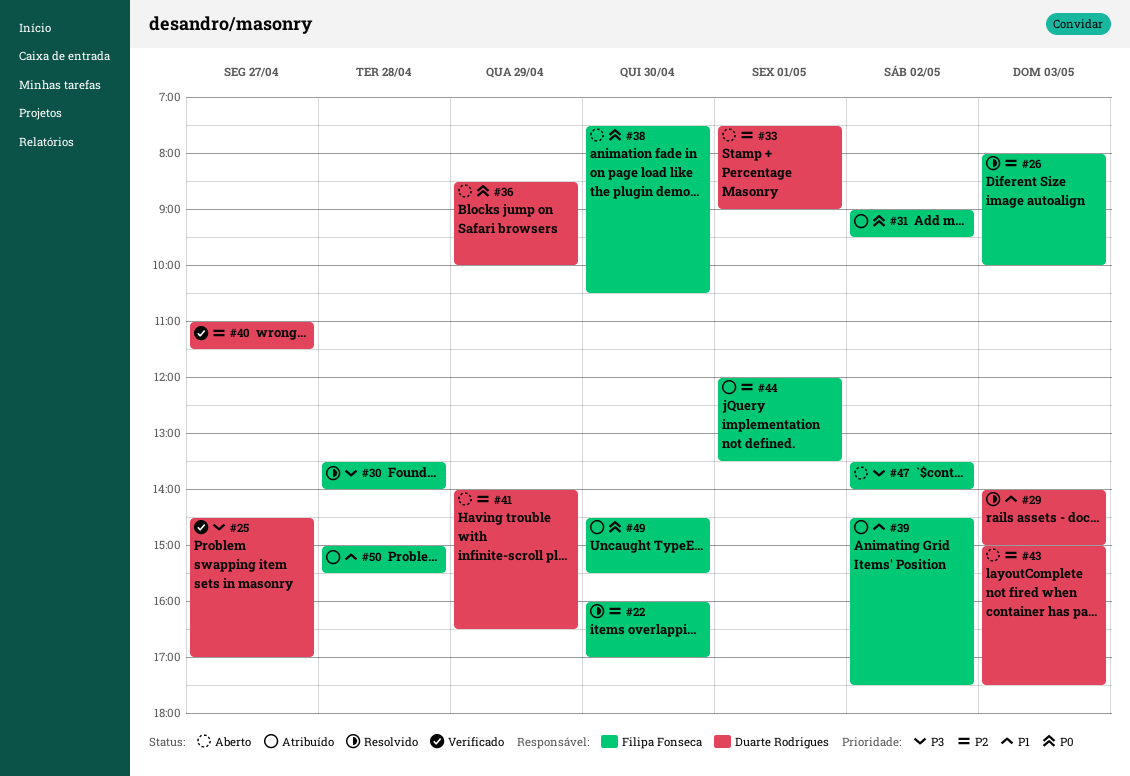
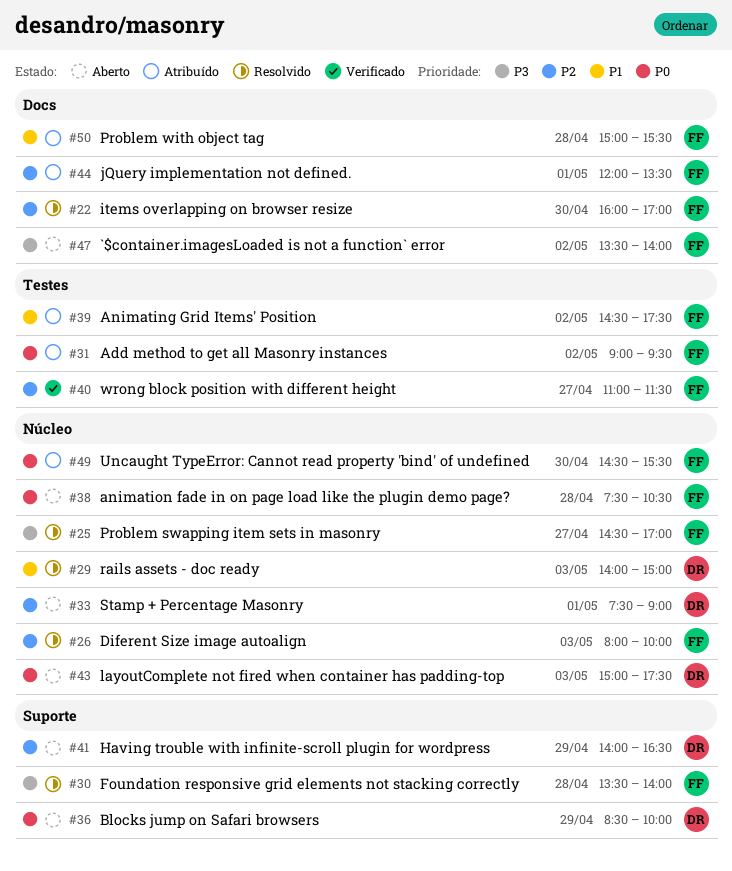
#25, status: Verificado -> Resolvido
#25, owner: Duarte Rodrigues -> Filipa Fonseca
#38, day: Apr 30 -> Apr 28
#40, owner: Duarte Rodrigues -> Filipa Fonseca
#43, priority: P2 -> P0

